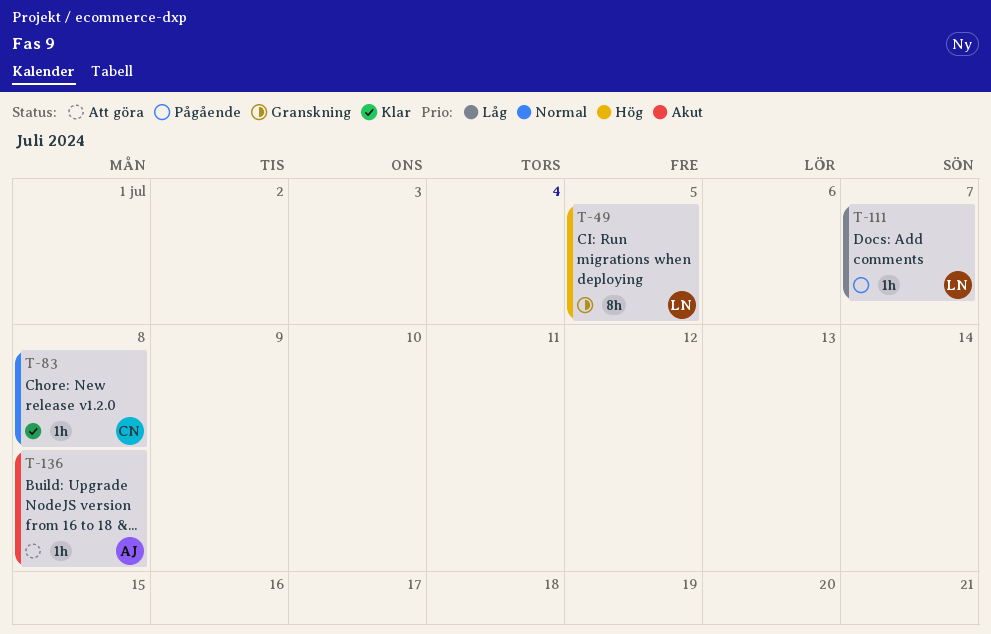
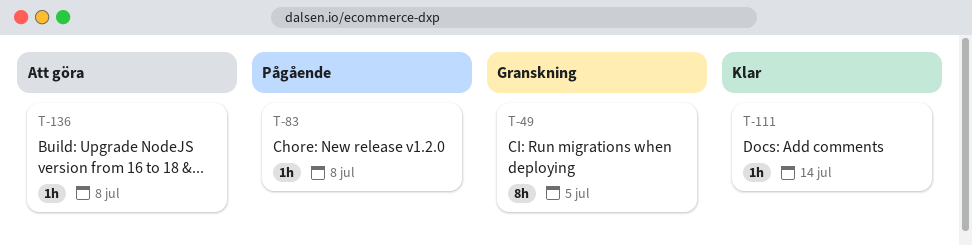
T-83, status: Klar -> Pågående
T-111, status: Pågående -> Klar
T-111, due: Jul 7 -> Jul 14

